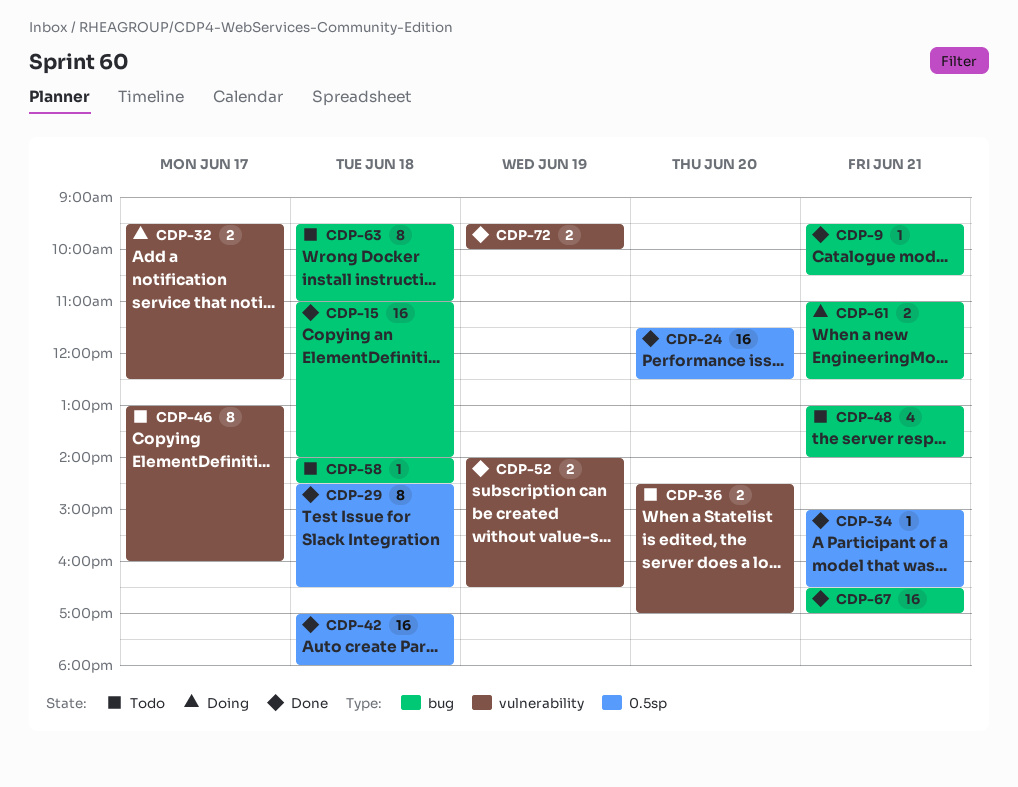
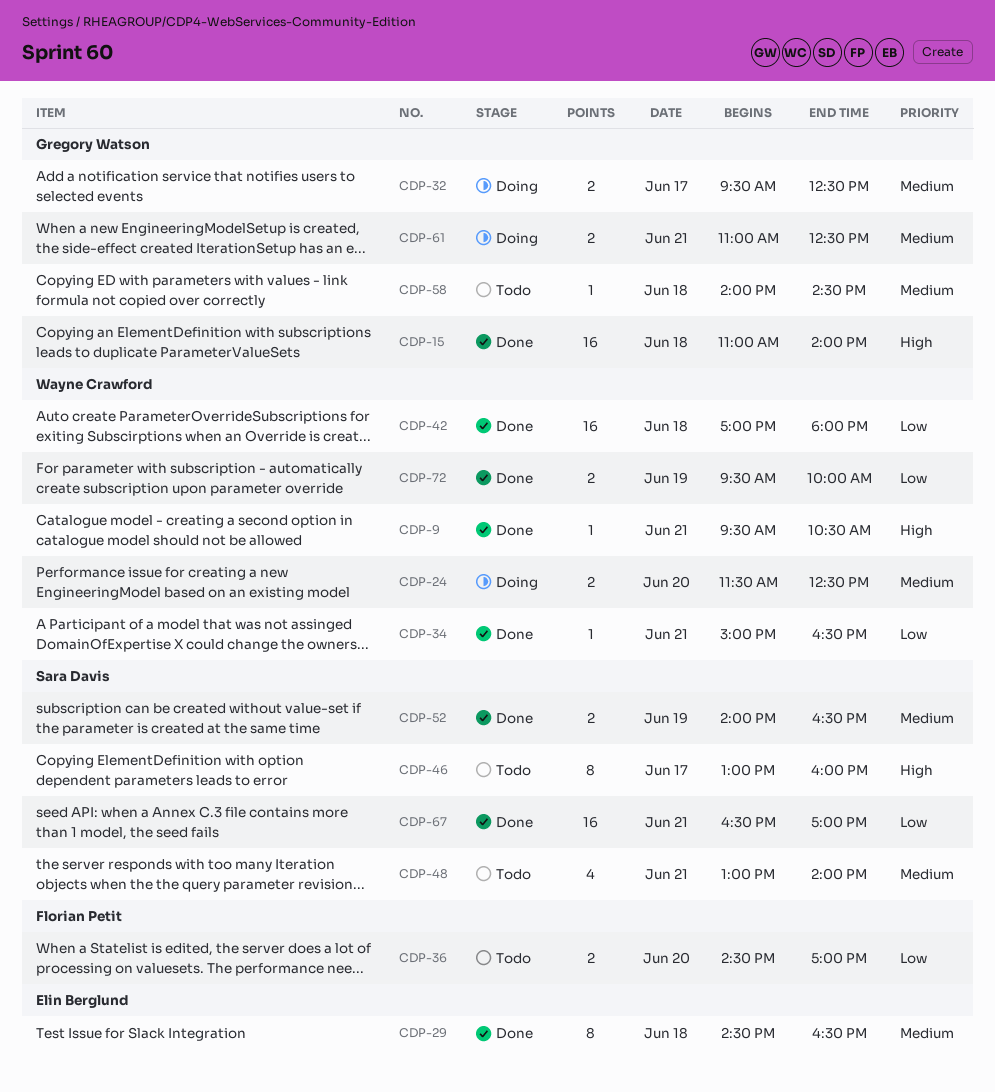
CDP-24, status: Done -> Doing
CDP-24, estimate: 16 -> 2
CDP-63: present -> none

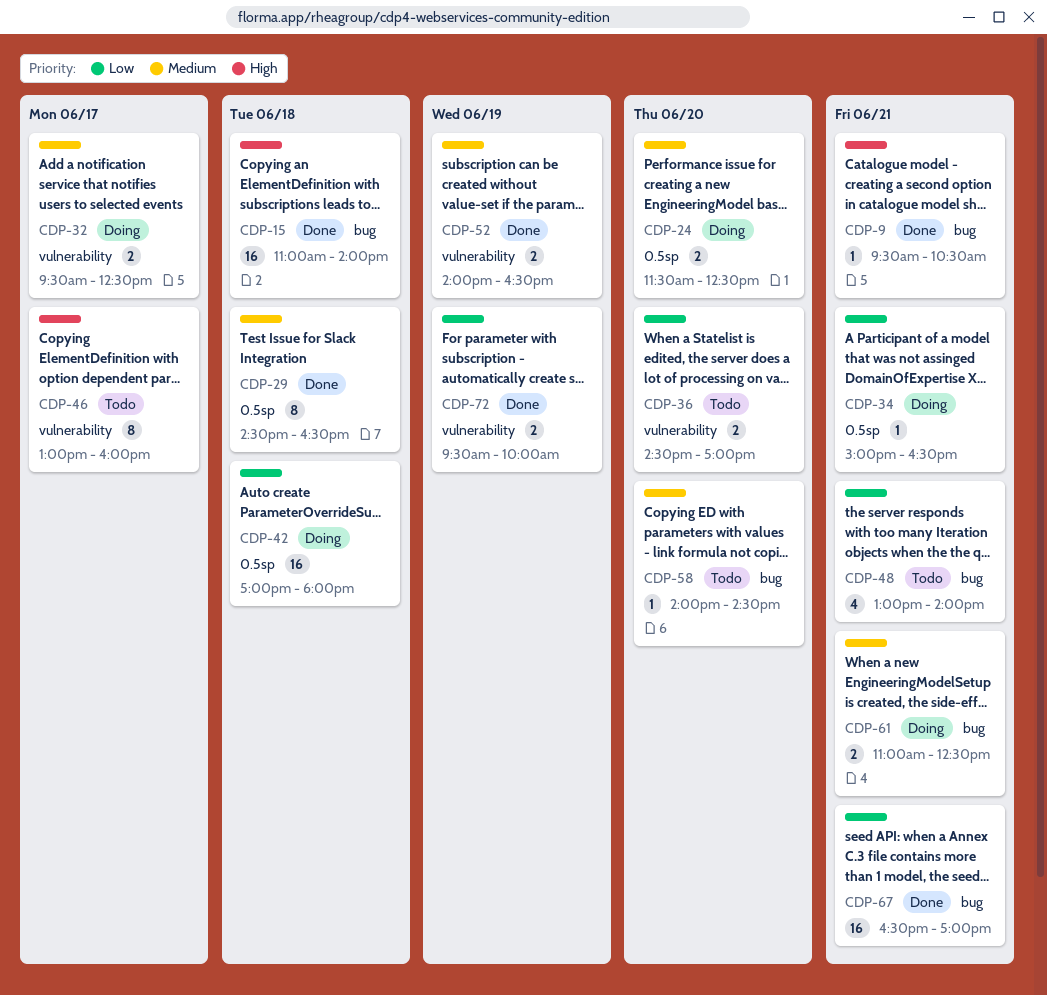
CDP-34, status: Done -> Doing
CDP-42, status: Done -> Doing
CDP-48, priority: Medium -> Low
CDP-58, day: Jun 18 -> Jun 20

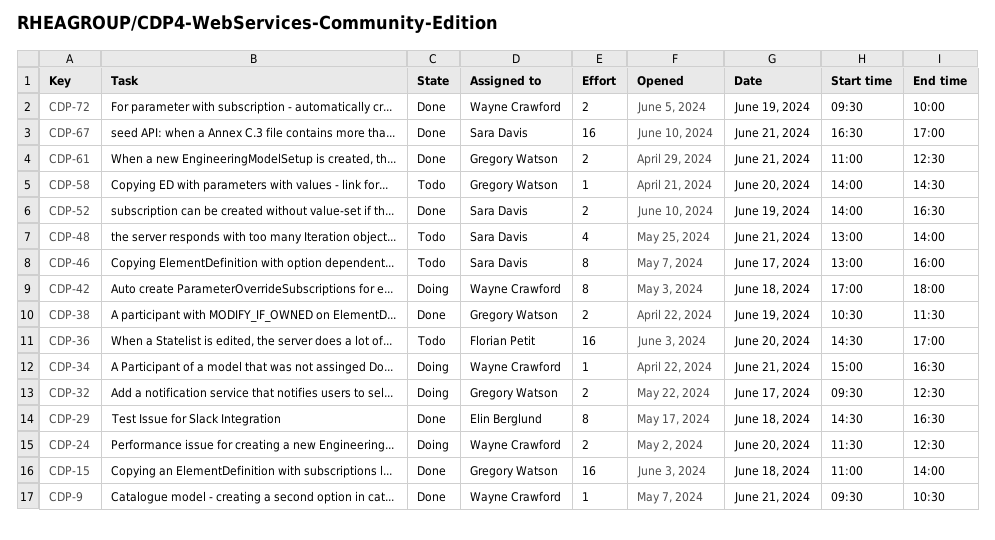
CDP-36, estimate: 2 -> 16
CDP-38: none -> present
CDP-42, estimate: 16 -> 8
CDP-61, status: Doing -> Done

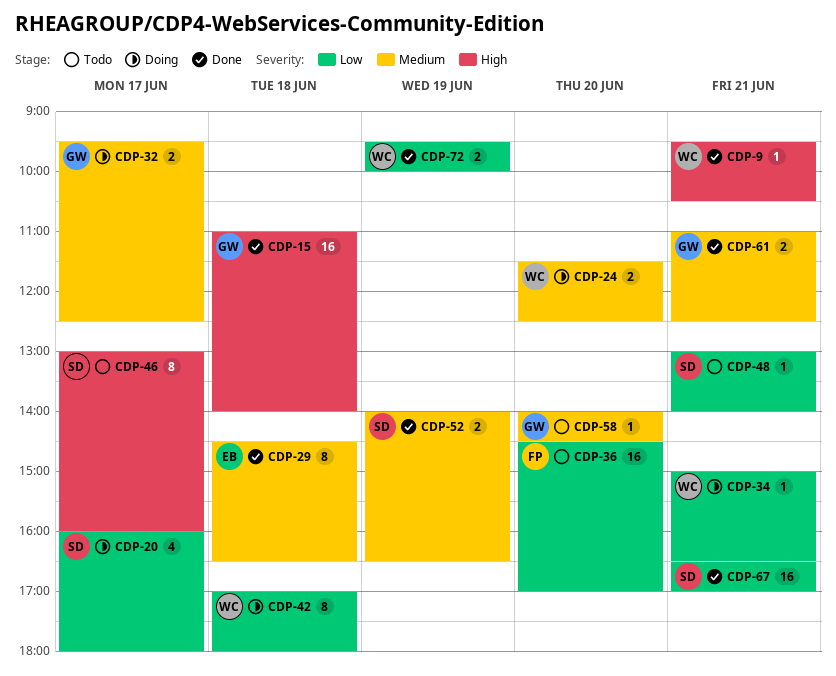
CDP-20: none -> present
CDP-38: present -> none
CDP-48, estimate: 4 -> 1

